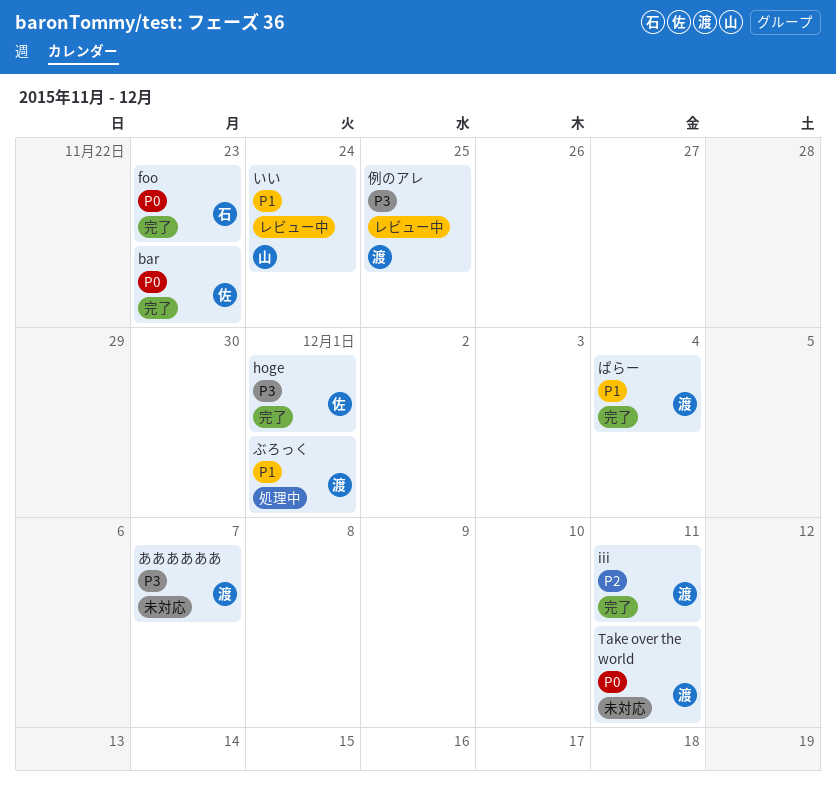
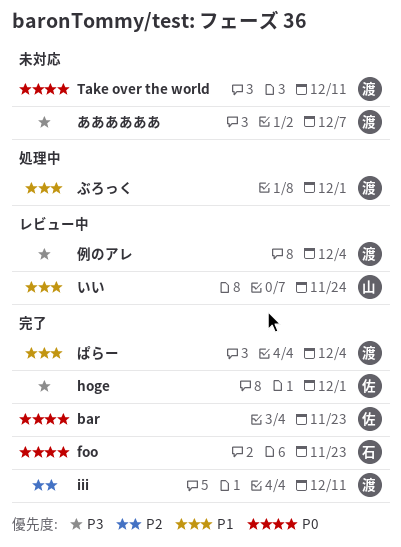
例のアレ, due: Nov 25 -> Dec 4

